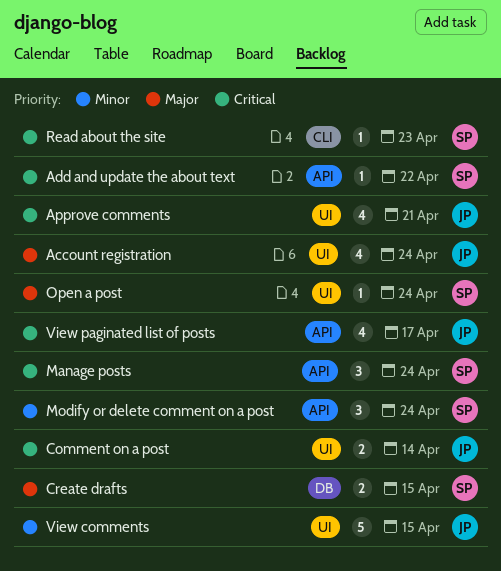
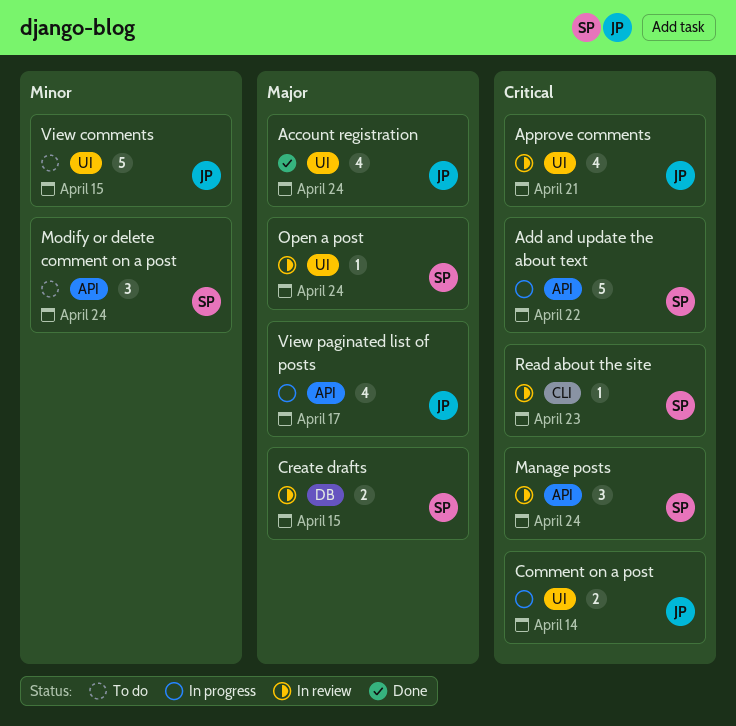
Add and update the about text, estimate: 1 -> 5
View paginated list of posts, priority: Critical -> Major

